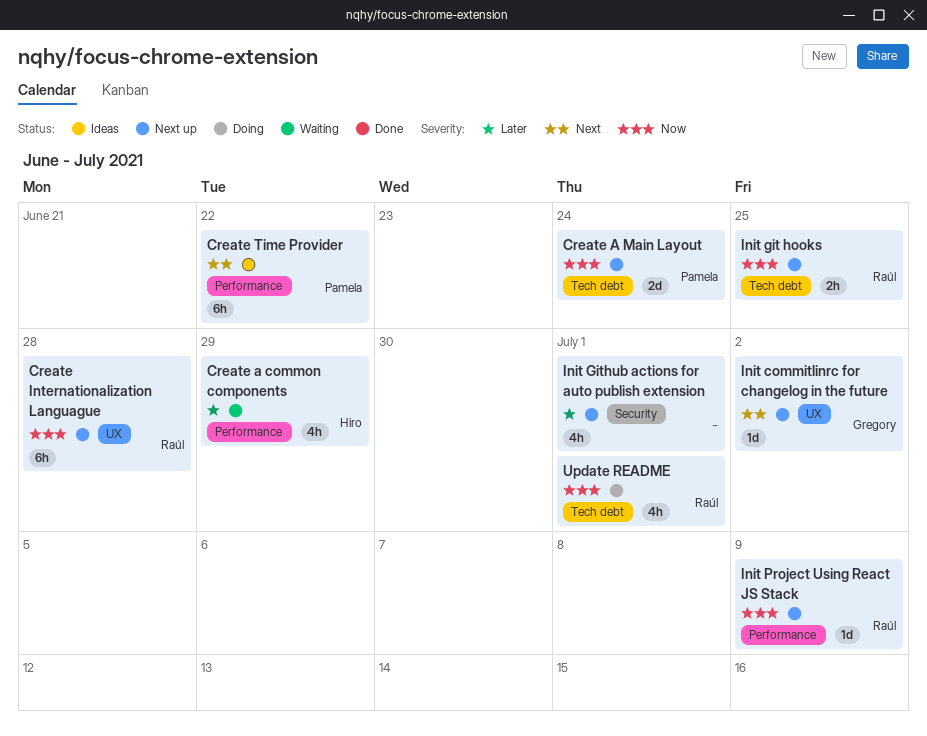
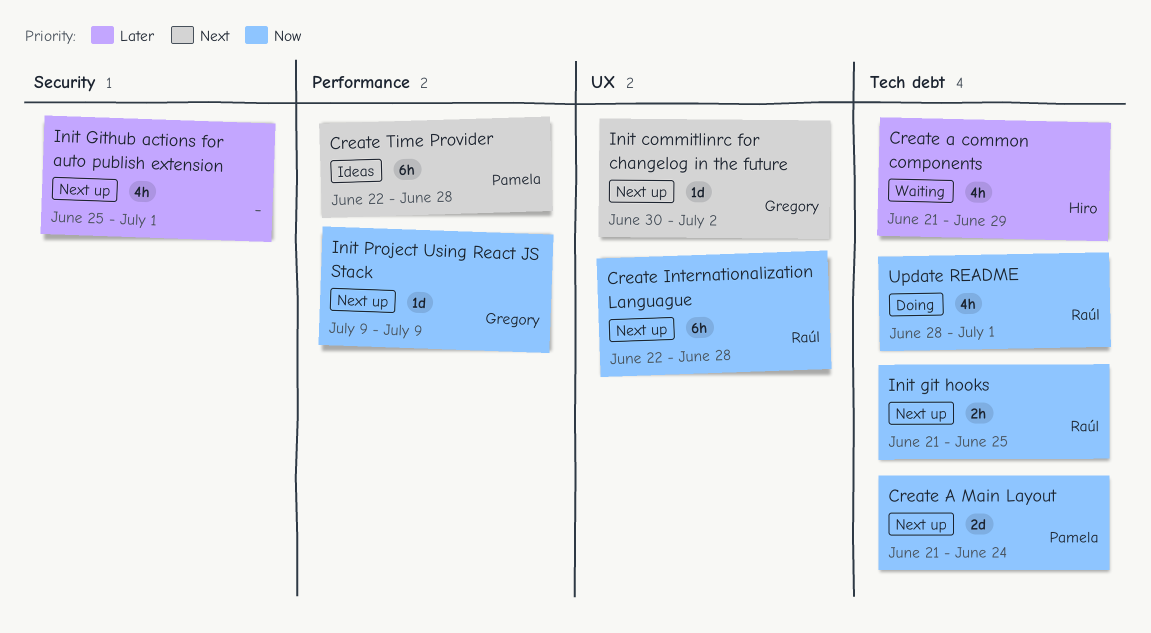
Create a common components, label: Performance -> Tech debt
Create Time Provider, due: Jun 22 -> Jun 28
Init Project Using React JS Stack, owner: Raúl -> Gregory

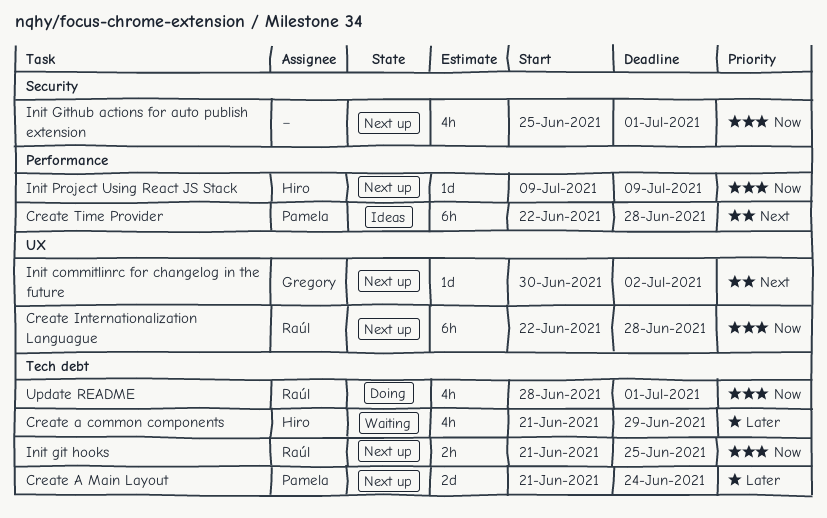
Create A Main Layout, priority: Now -> Later
Init Github actions for auto publish extension, priority: Later -> Now
Init Project Using React JS Stack, owner: Gregory -> Hiro

